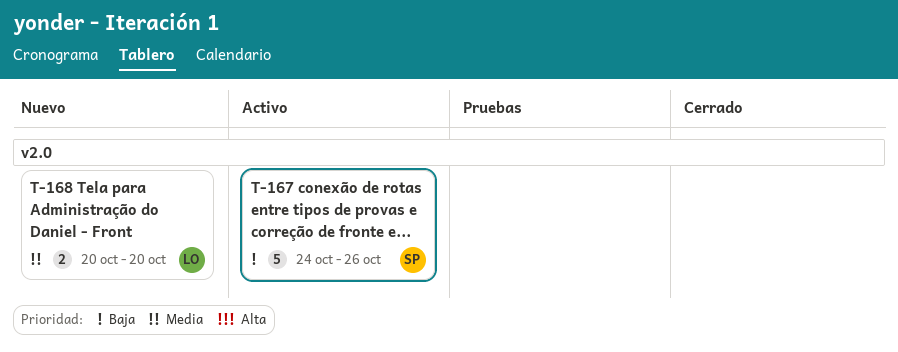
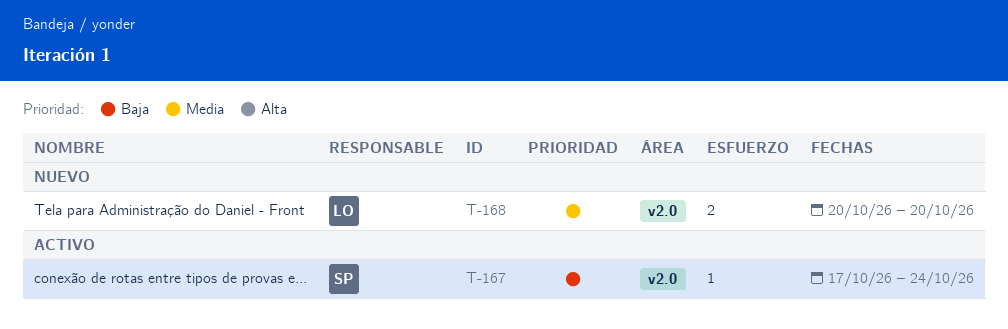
T-167, estimate: 5 -> 1
T-167, start: Oct 24 -> Oct 17
T-167, due: Oct 26 -> Oct 24

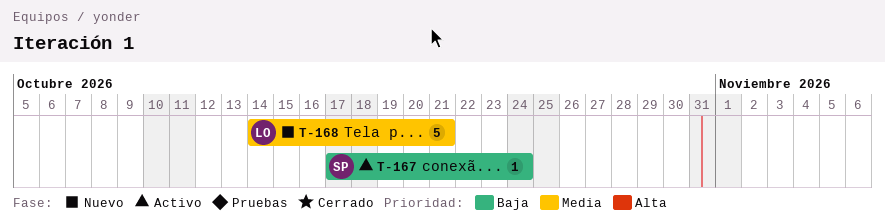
T-168, estimate: 2 -> 5
T-168, start: Oct 20 -> Oct 14
T-168, due: Oct 20 -> Oct 21

